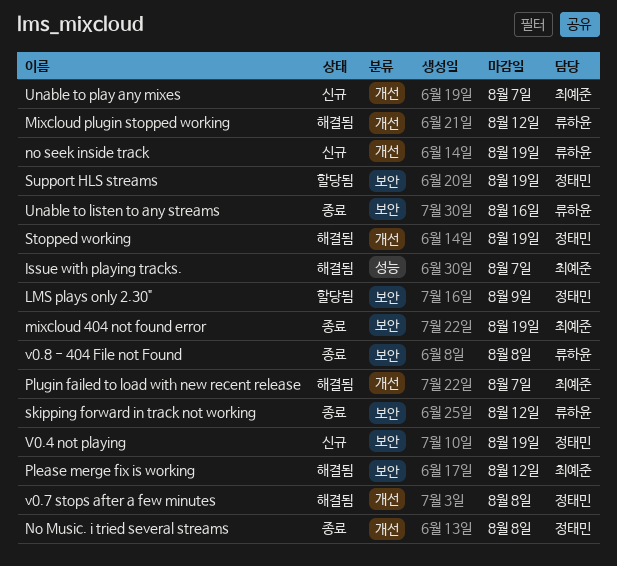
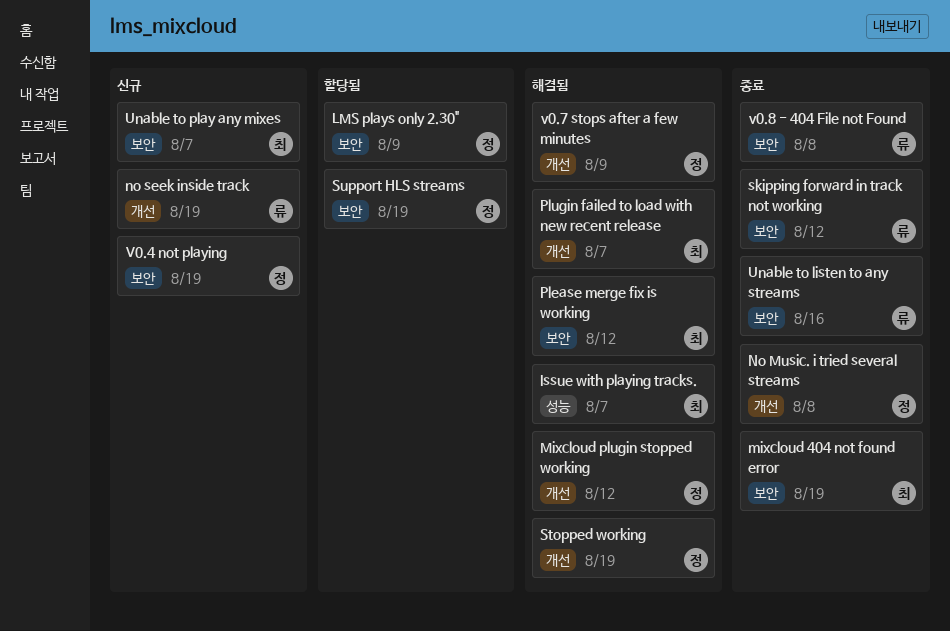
Mixcloud plugin stopped working, owner: 류하윤 -> 정태민
Unable to play any mixes, label: 개선 -> 보안
v0.7 stops after a few minutes, due: Aug 8 -> Aug 9

